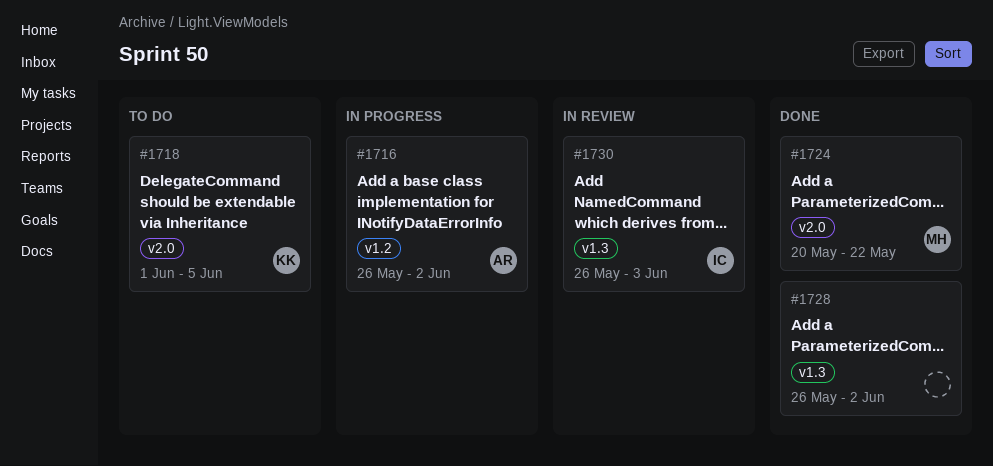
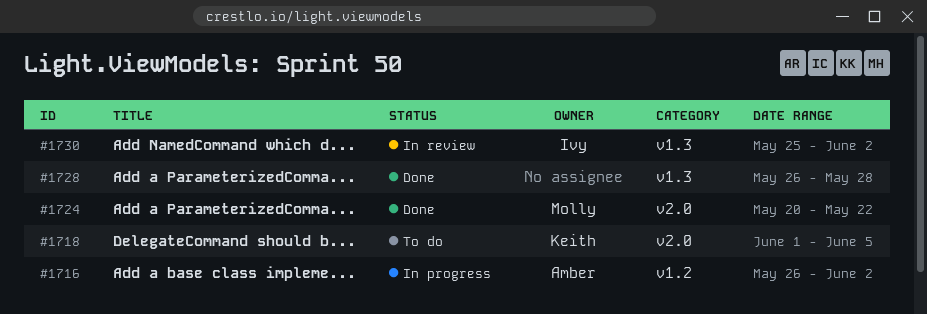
#1728, due: Jun 2 -> May 28
#1730, start: May 26 -> May 25
#1730, due: Jun 3 -> Jun 2

